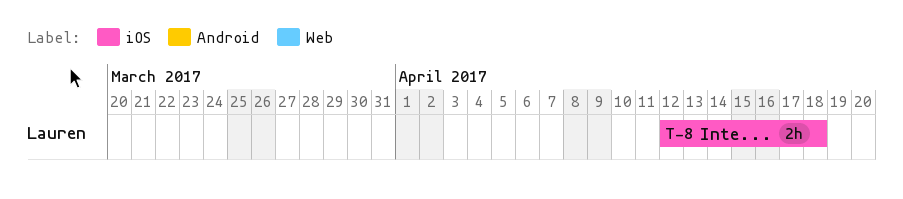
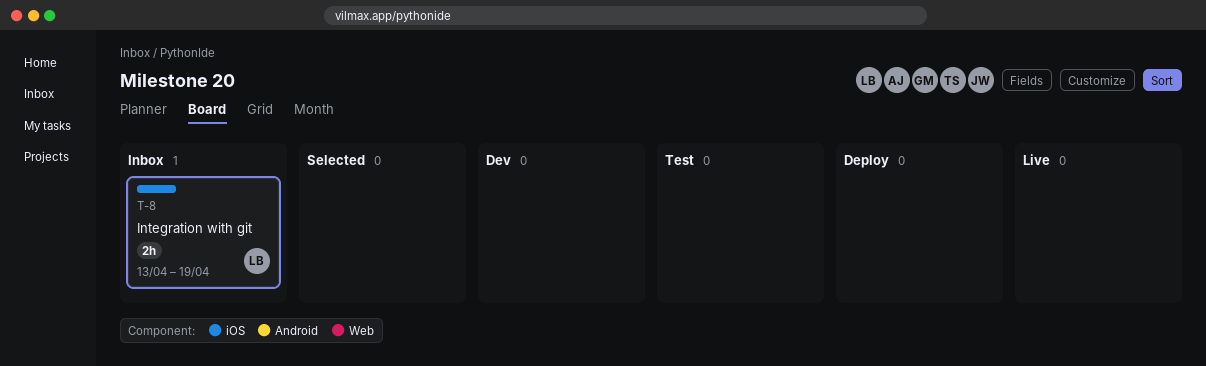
T-8, start: Apr 12 -> Apr 13
T-8, due: Apr 18 -> Apr 19

